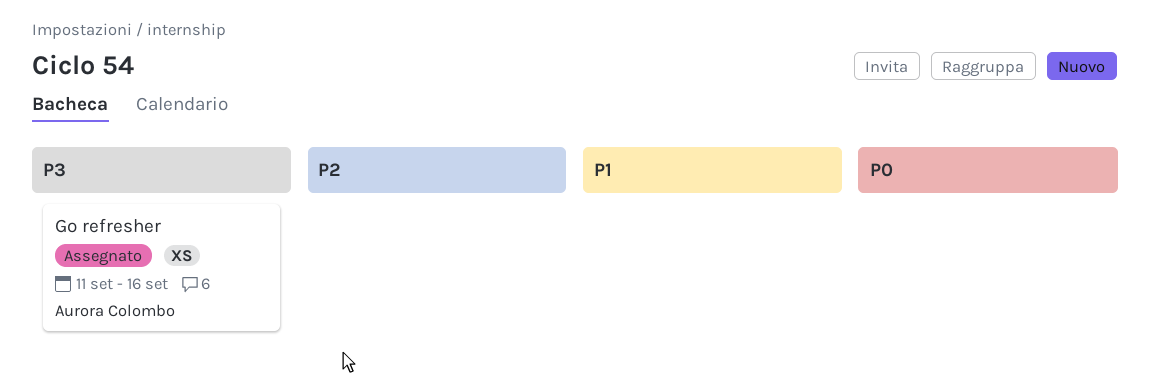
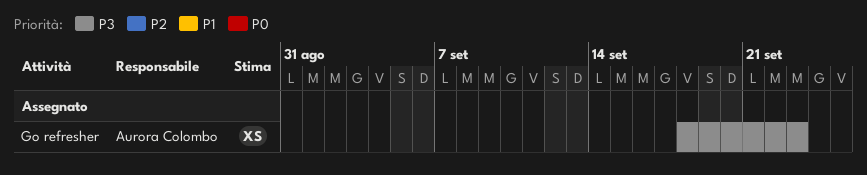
Go refresher, start: Sep 11 -> Sep 18
Go refresher, due: Sep 16 -> Sep 23

